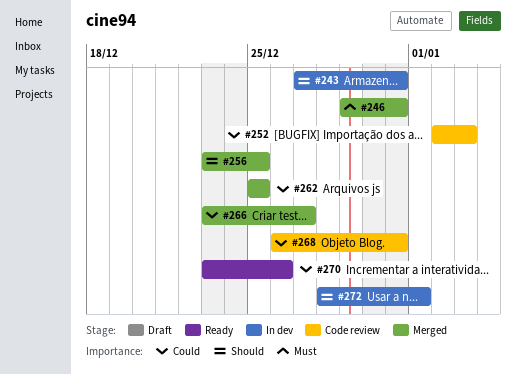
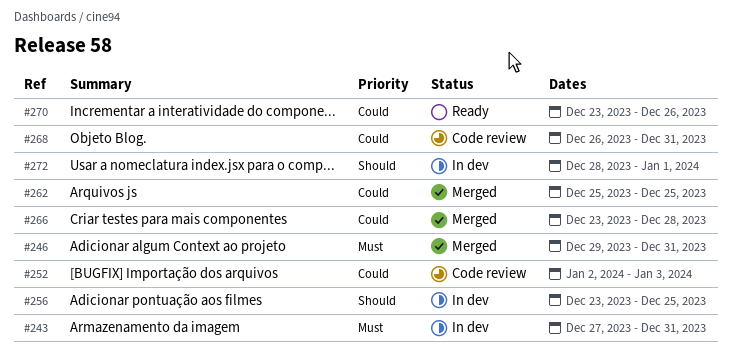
#243, priority: Should -> Must
#256, status: Merged -> In dev
#266, due: Dec 27 -> Dec 28

